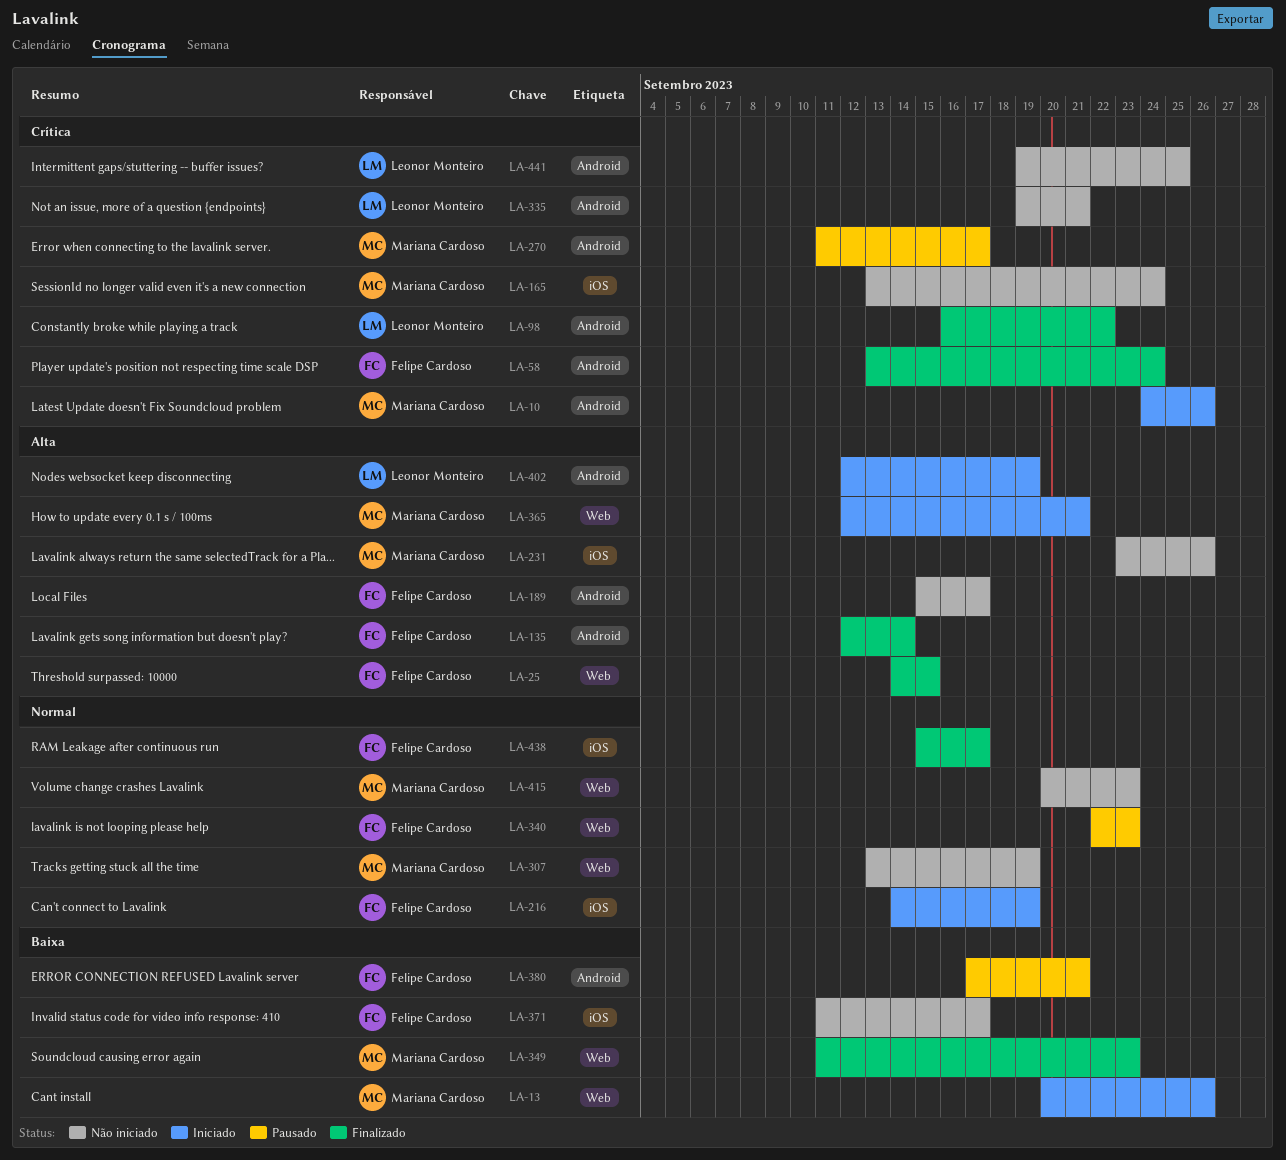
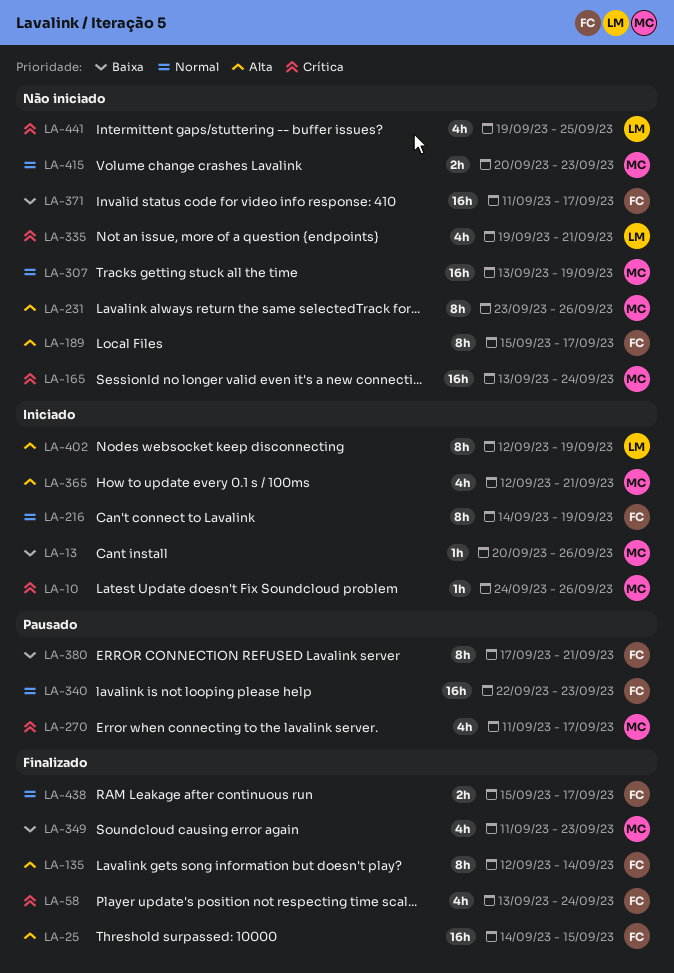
LA-98: present -> none

